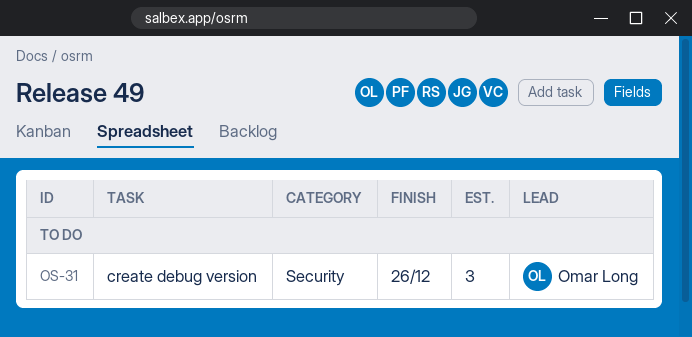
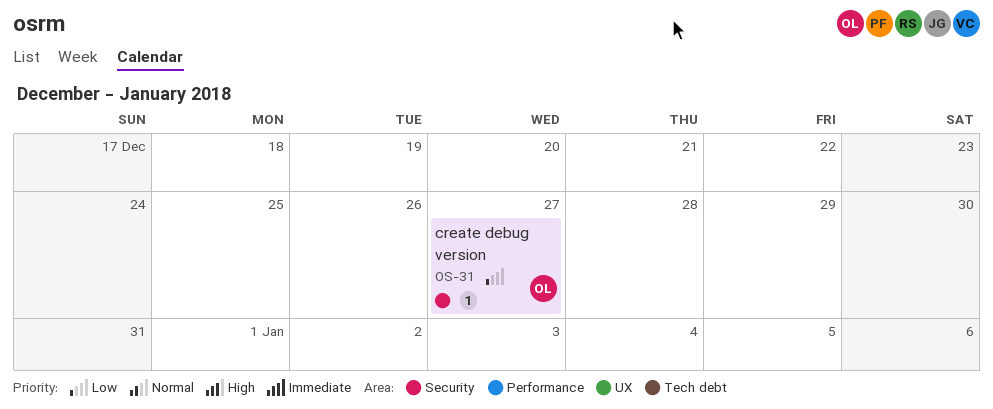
OS-31, estimate: 3 -> 1
OS-31, due: Dec 26 -> Dec 27

